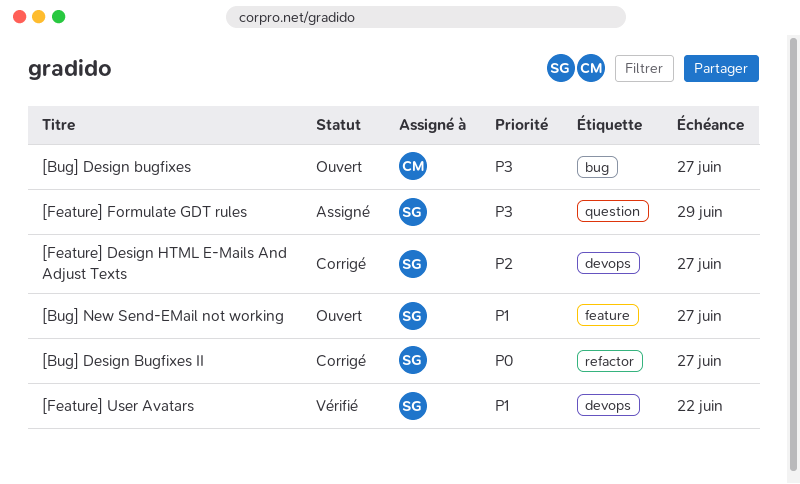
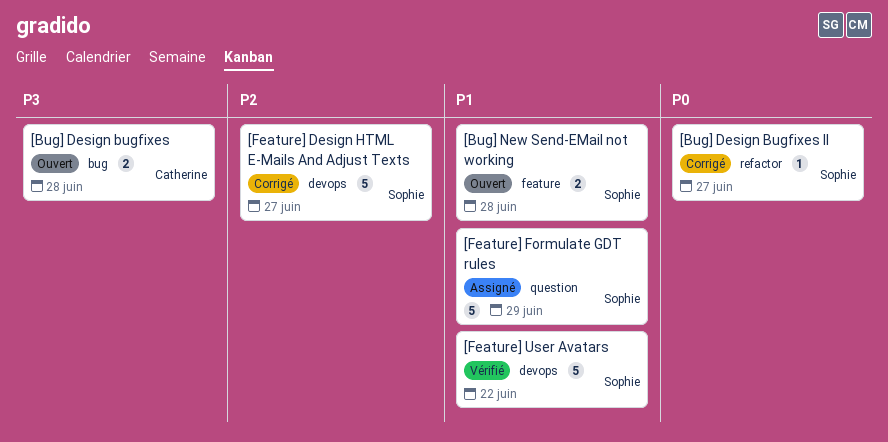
[Bug] Design bugfixes, due: Jun 27 -> Jun 28
[Bug] New Send-EMail not working, due: Jun 27 -> Jun 28
[Feature] Formulate GDT rules, priority: P3 -> P1

